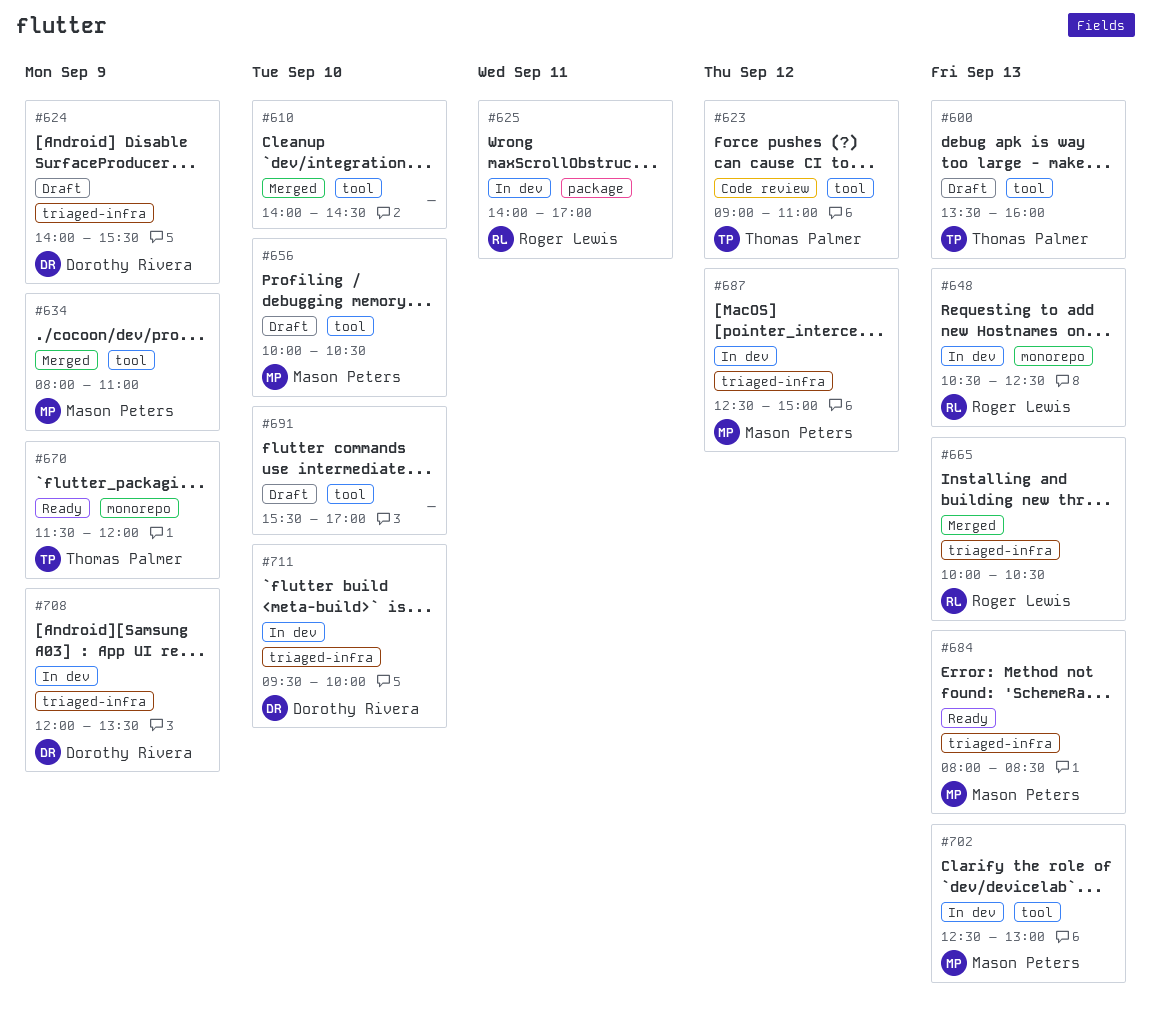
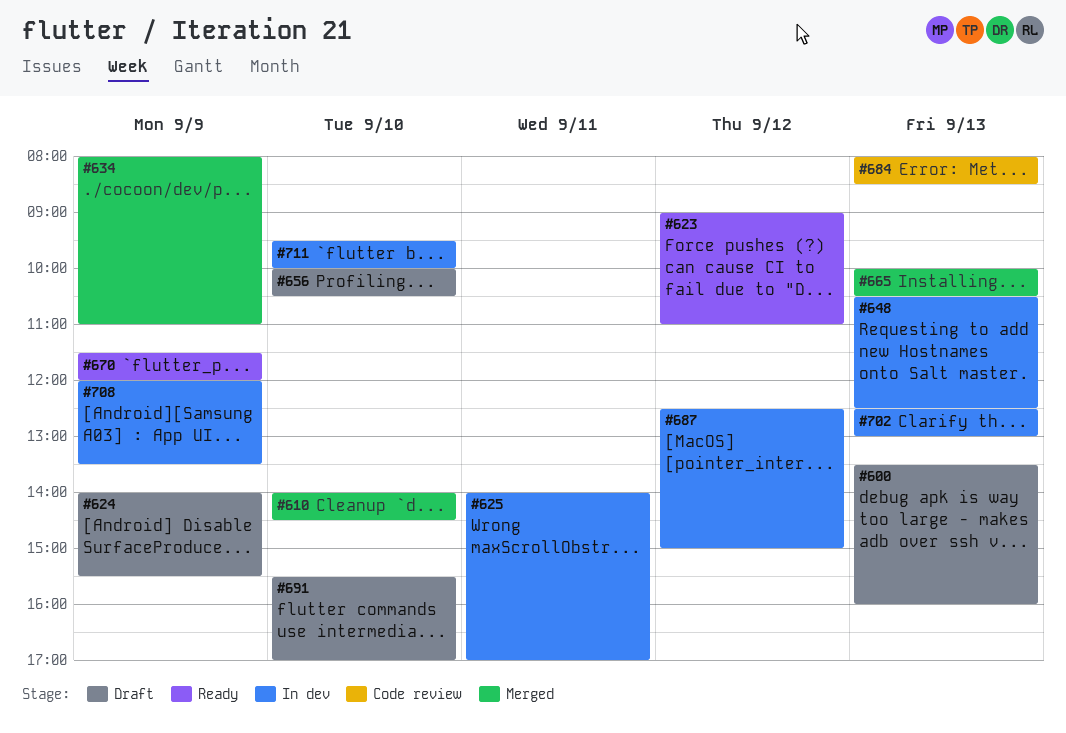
#623, status: Code review -> Ready
#684, status: Ready -> Code review

